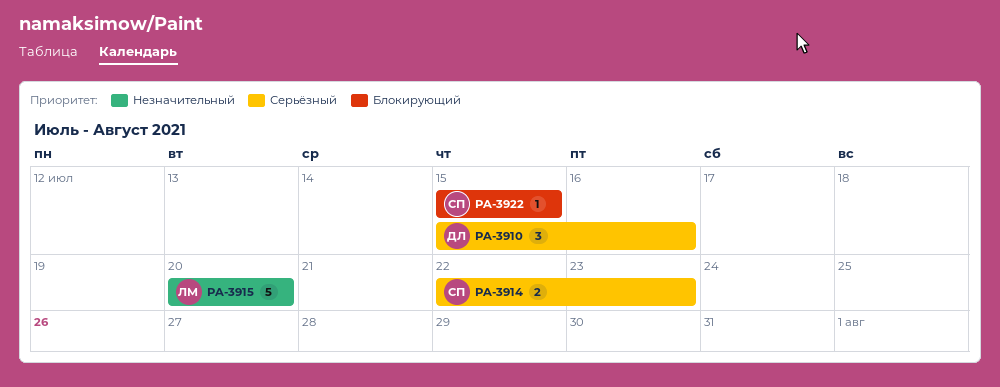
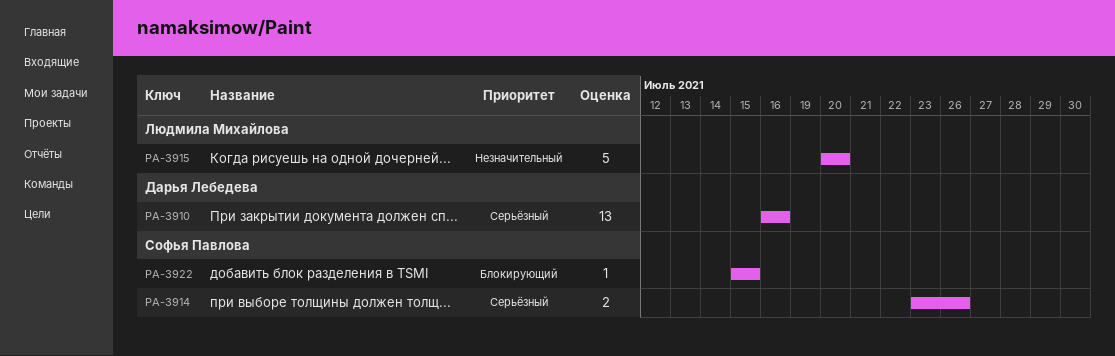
PA-3910, estimate: 3 -> 13
PA-3910, start: Jul 15 -> Jul 16
PA-3914, start: Jul 22 -> Jul 23
PA-3914, due: Jul 23 -> Jul 26

